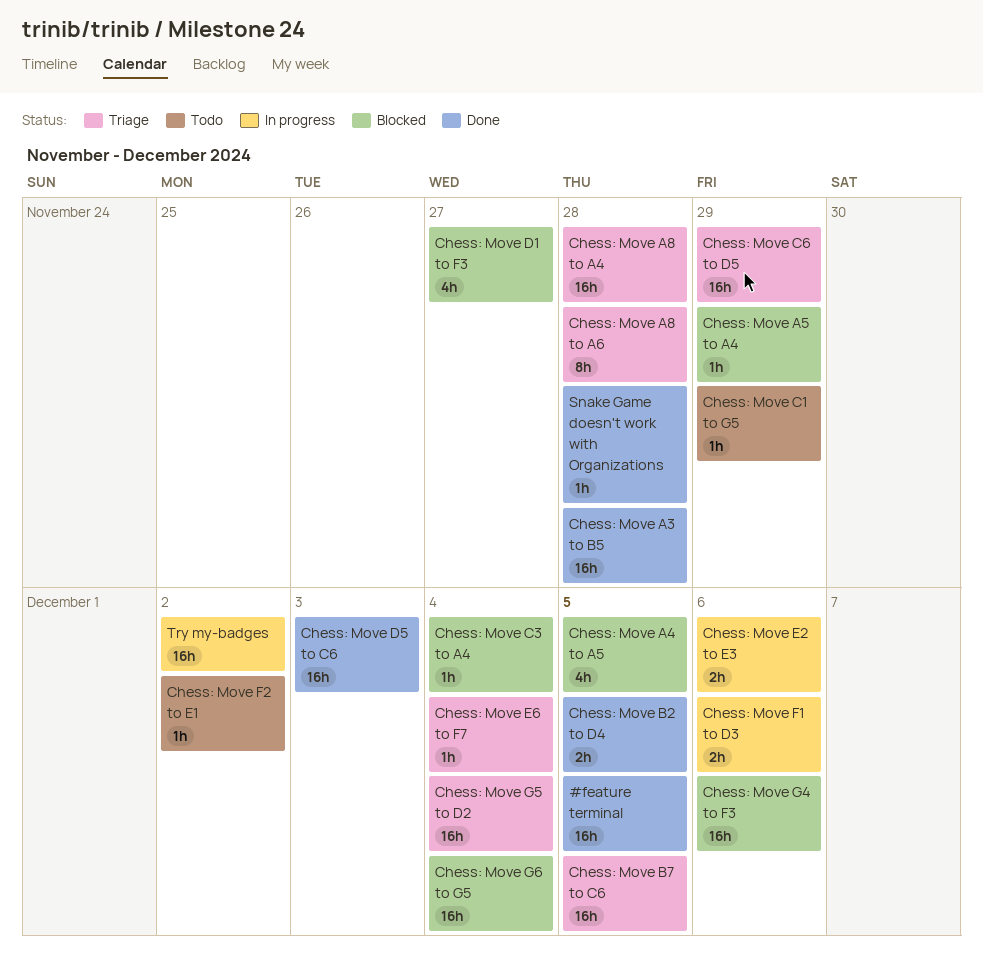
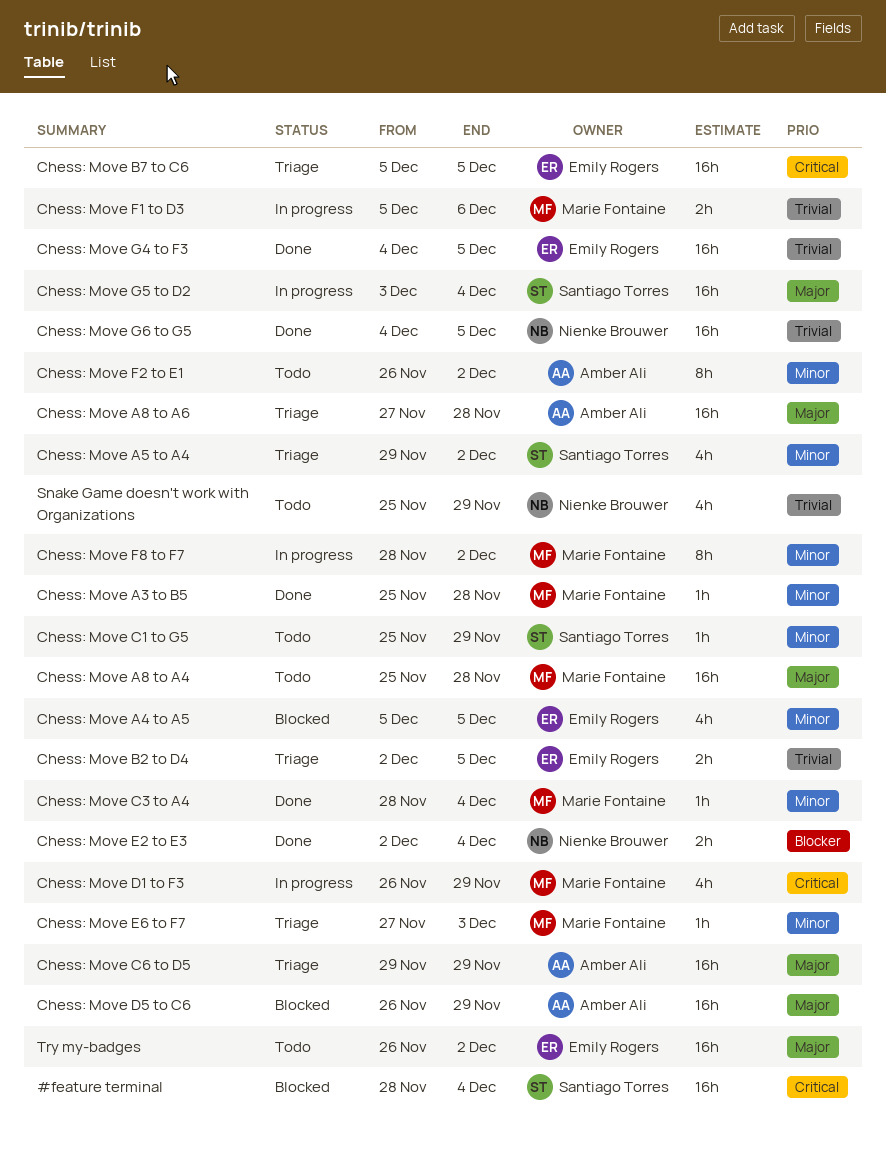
#feature terminal, status: Done -> Blocked
#feature terminal, due: Dec 5 -> Dec 4
Chess: Move A3 to B5, estimate: 16h -> 1h
Chess: Move A5 to A4, status: Blocked -> Triage
Chess: Move A5 to A4, estimate: 1h -> 4h
Chess: Move A5 to A4, due: Nov 29 -> Dec 2
Chess: Move A8 to A4, status: Triage -> Todo
Chess: Move A8 to A6, estimate: 8h -> 16h
Chess: Move B2 to D4, status: Done -> Triage
Chess: Move C3 to A4, status: Blocked -> Done
Chess: Move D1 to F3, status: Blocked -> In progress
Chess: Move D1 to F3, due: Nov 27 -> Nov 29
Chess: Move D5 to C6, status: Done -> Blocked
Chess: Move D5 to C6, due: Dec 3 -> Nov 29
Chess: Move E2 to E3, status: In progress -> Done
Chess: Move E2 to E3, due: Dec 6 -> Dec 4
Chess: Move E6 to F7, due: Dec 4 -> Dec 3
Chess: Move F2 to E1, estimate: 1h -> 8h
Chess: Move F8 to F7: none -> present
Chess: Move G4 to F3, status: Blocked -> Done
Chess: Move G4 to F3, due: Dec 6 -> Dec 5
Chess: Move G5 to D2, status: Triage -> In progress
Chess: Move G6 to G5, status: Blocked -> Done
Chess: Move G6 to G5, due: Dec 4 -> Dec 5
Snake Game doesn't work with Organizations, status: Done -> Todo
Snake Game doesn't work with Organizations, estimate: 1h -> 4h
Snake Game doesn't work with Organizations, due: Nov 28 -> Nov 29
Try my-badges, status: In progress -> Todo

